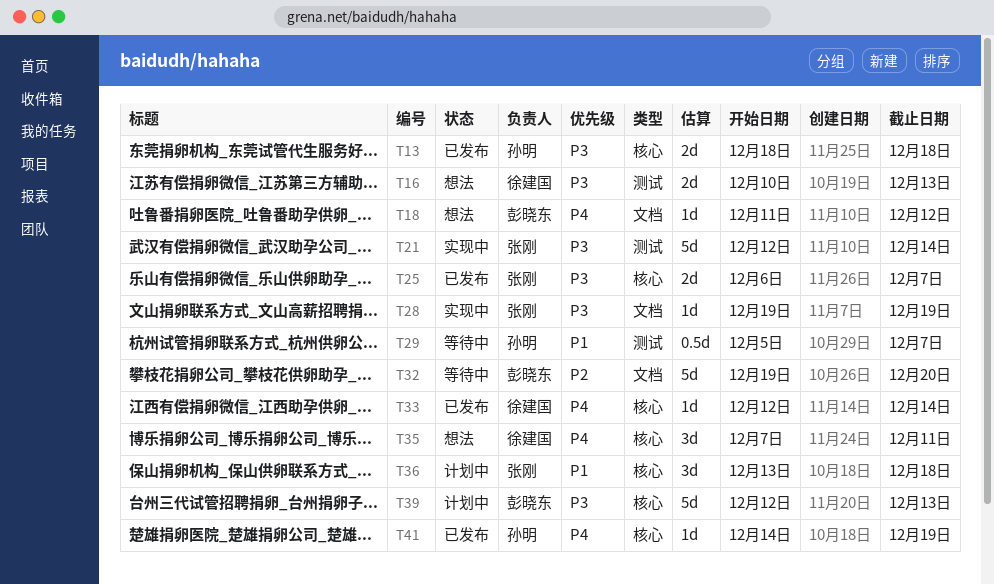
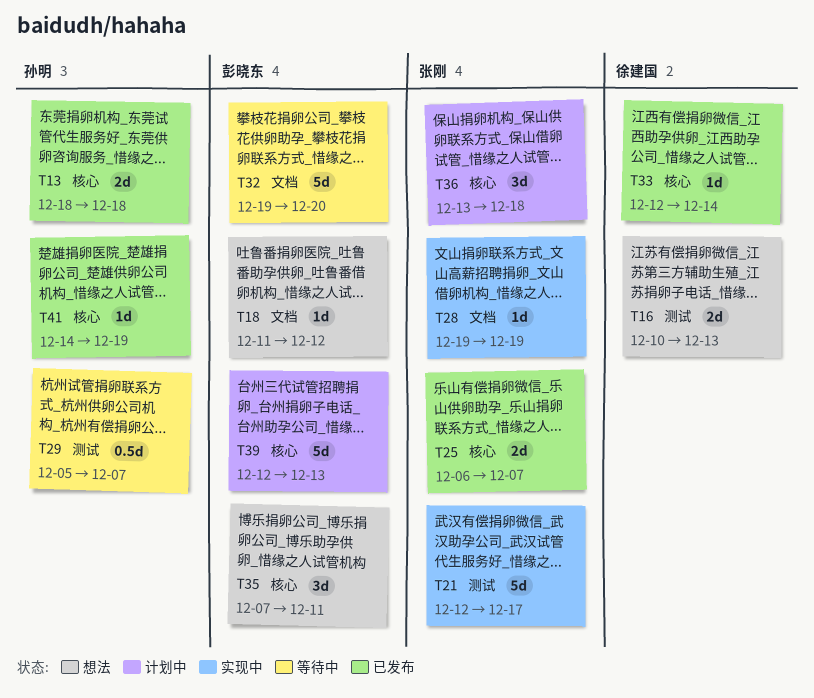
T21, due: Dec 14 -> Dec 17
T35, owner: 徐建国 -> 彭晓东

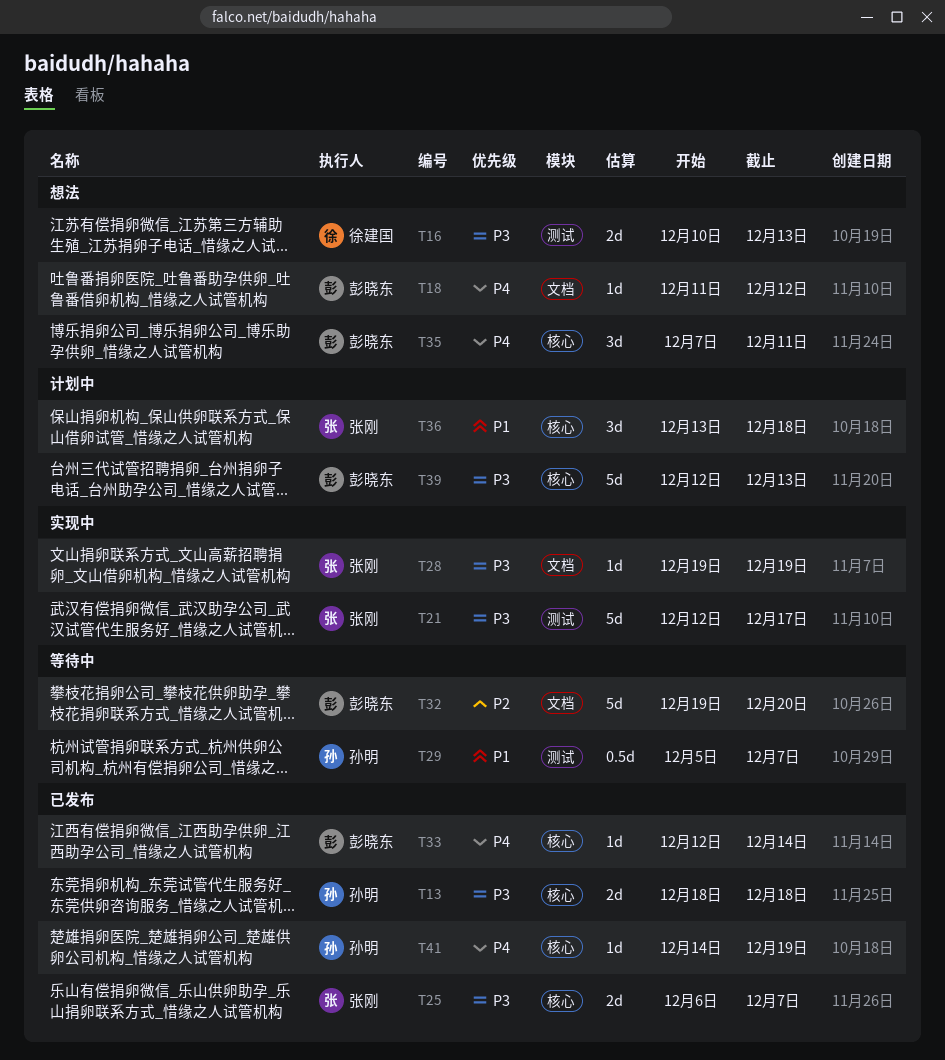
T33, owner: 徐建国 -> 彭晓东

